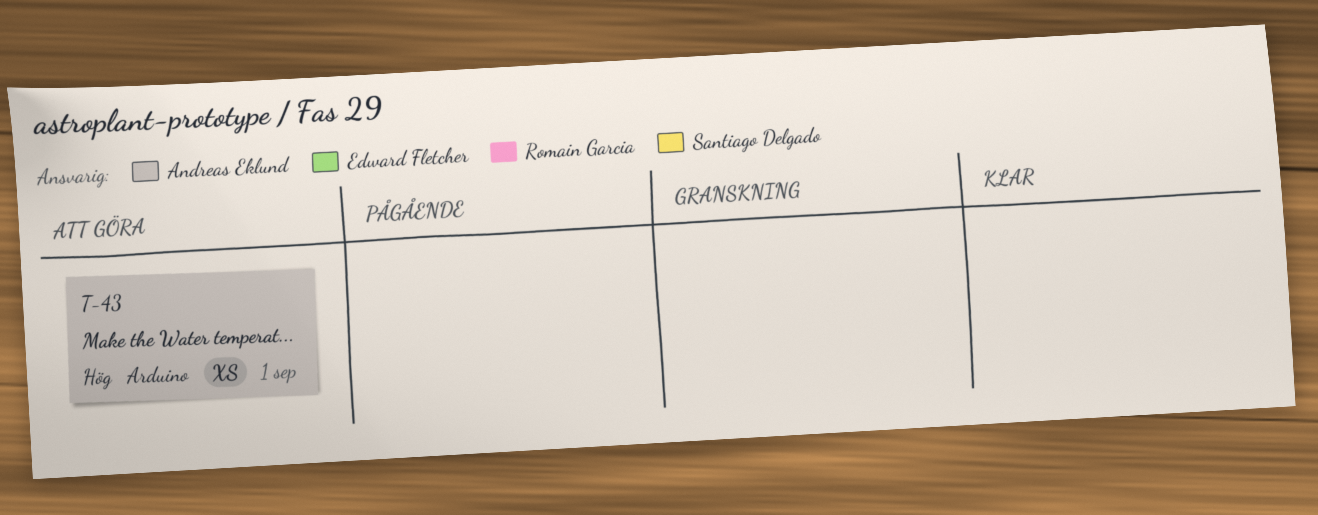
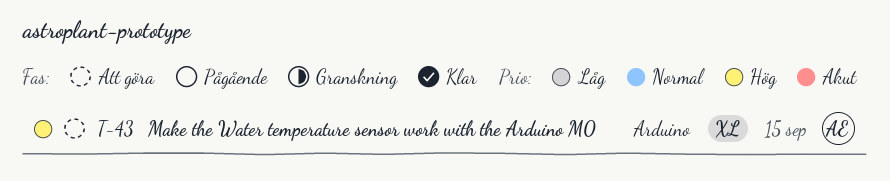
T-43, estimate: XS -> XL
T-43, due: Sep 1 -> Sep 15

